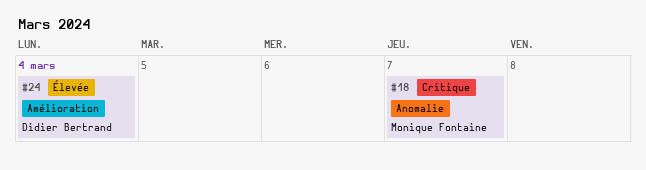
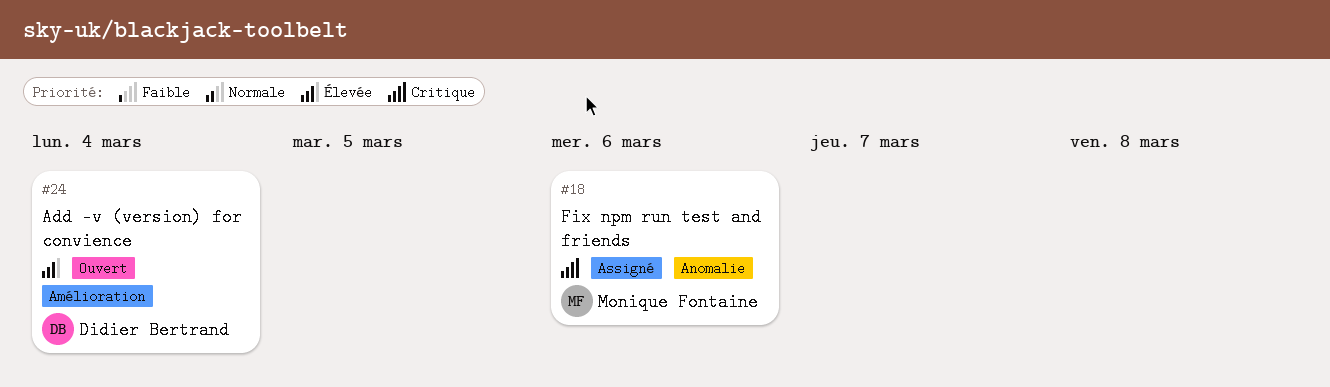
#18, due: Mar 7 -> Mar 6

